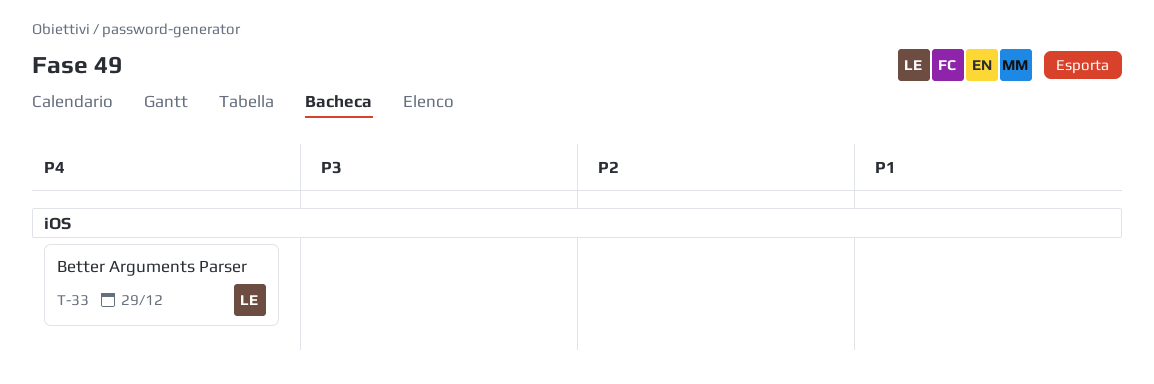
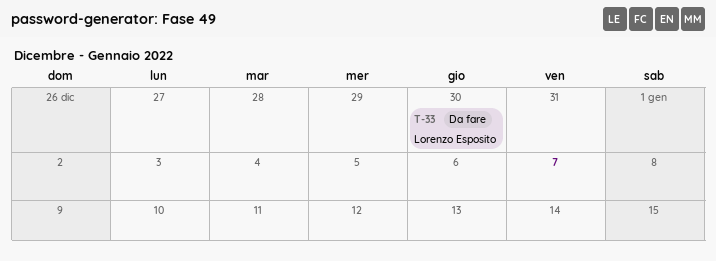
T-33, due: Dec 29 -> Dec 30

